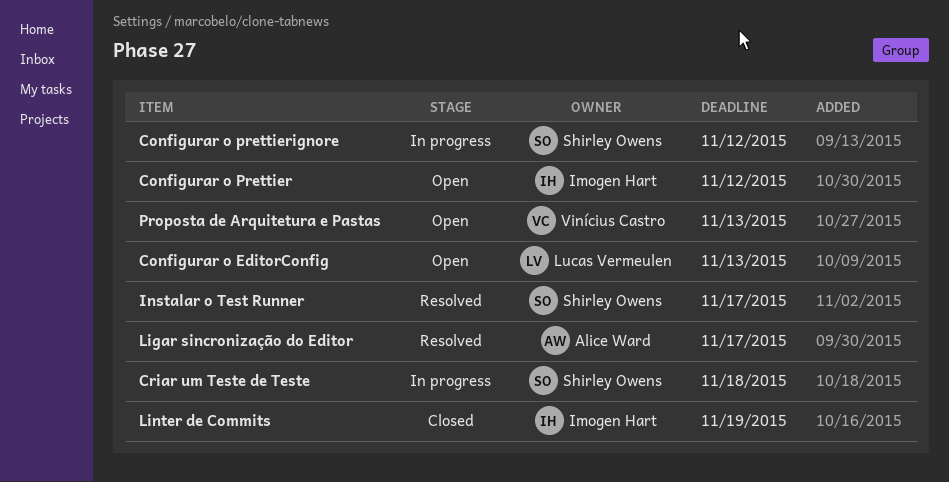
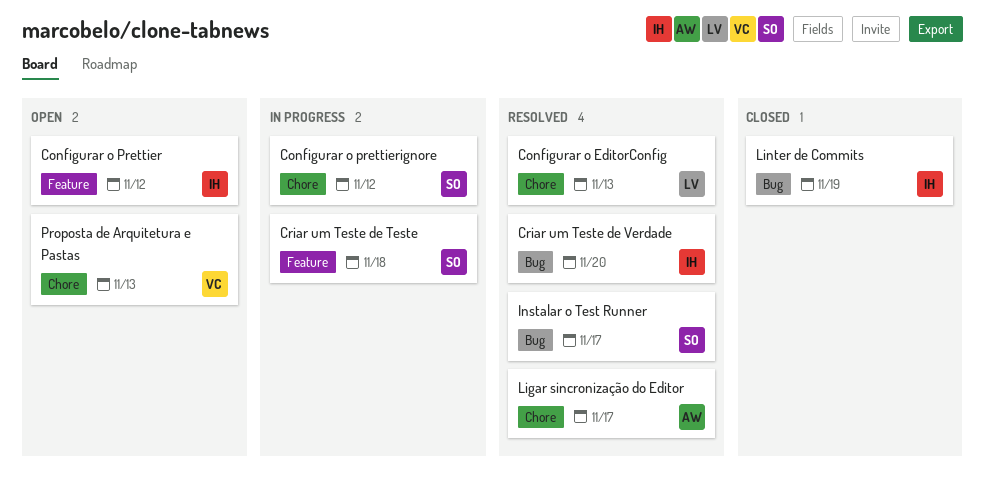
Configurar o EditorConfig, status: Open -> Resolved
Criar um Teste de Verdade: none -> present

